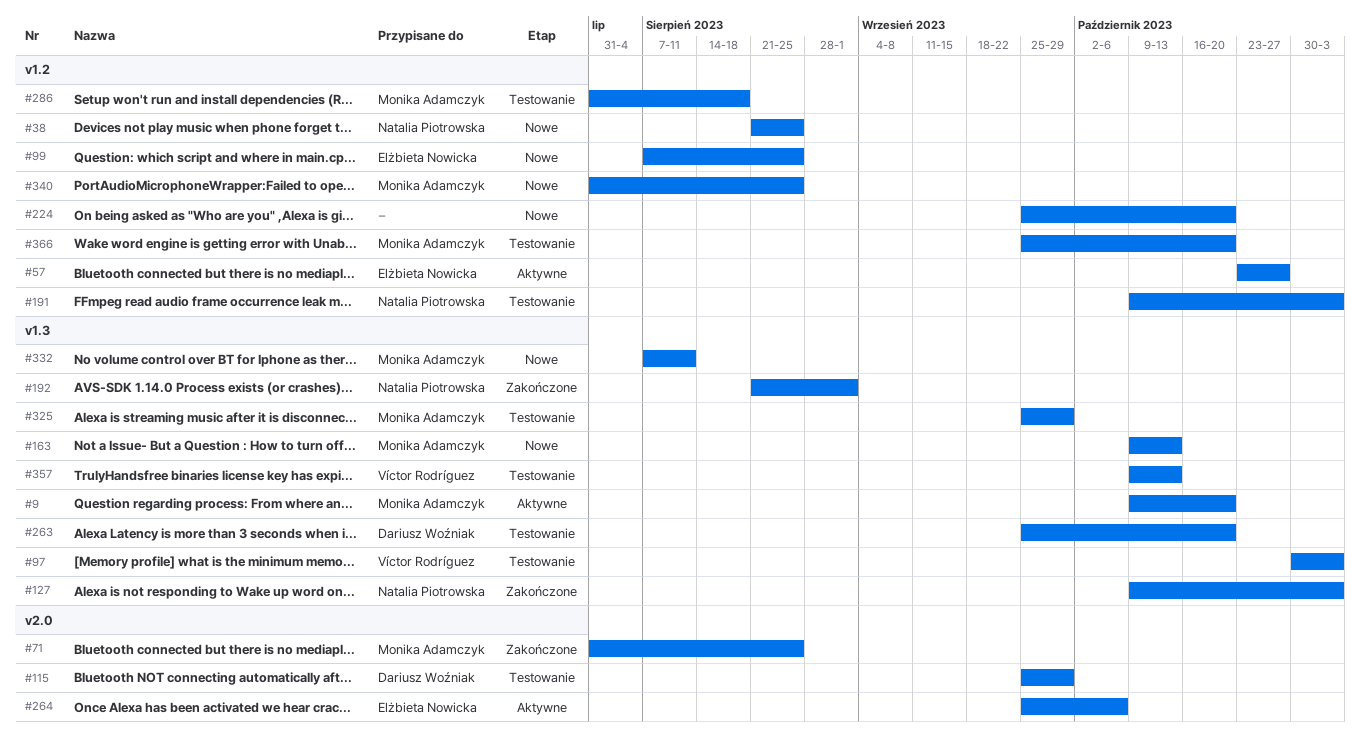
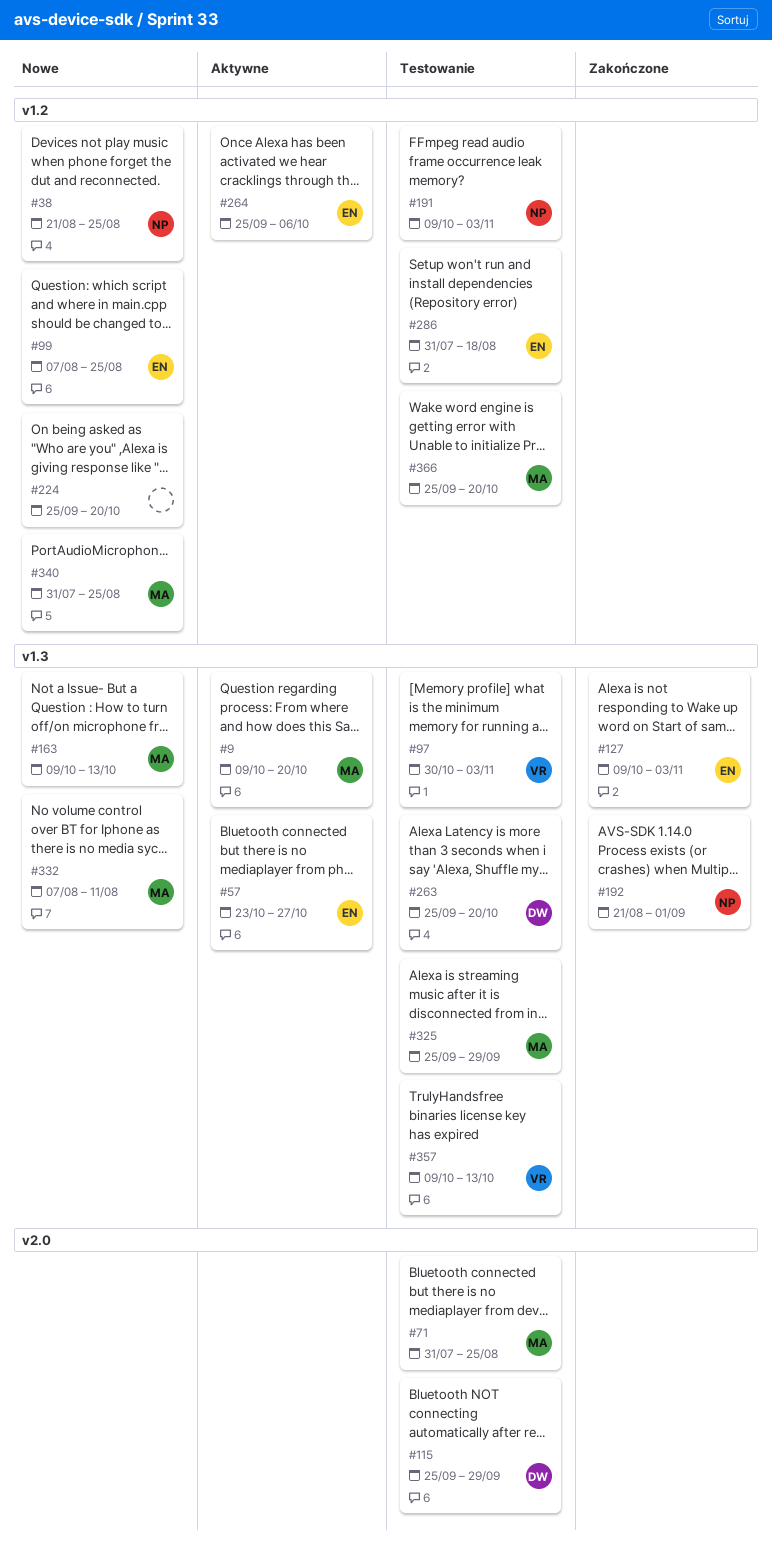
#57, label: v1.2 -> v1.3
#71, status: Zakończone -> Testowanie
#127, owner: Natalia Piotrowska -> Elżbieta Nowicka
#264, label: v2.0 -> v1.2
#286, owner: Monika Adamczyk -> Elżbieta Nowicka

